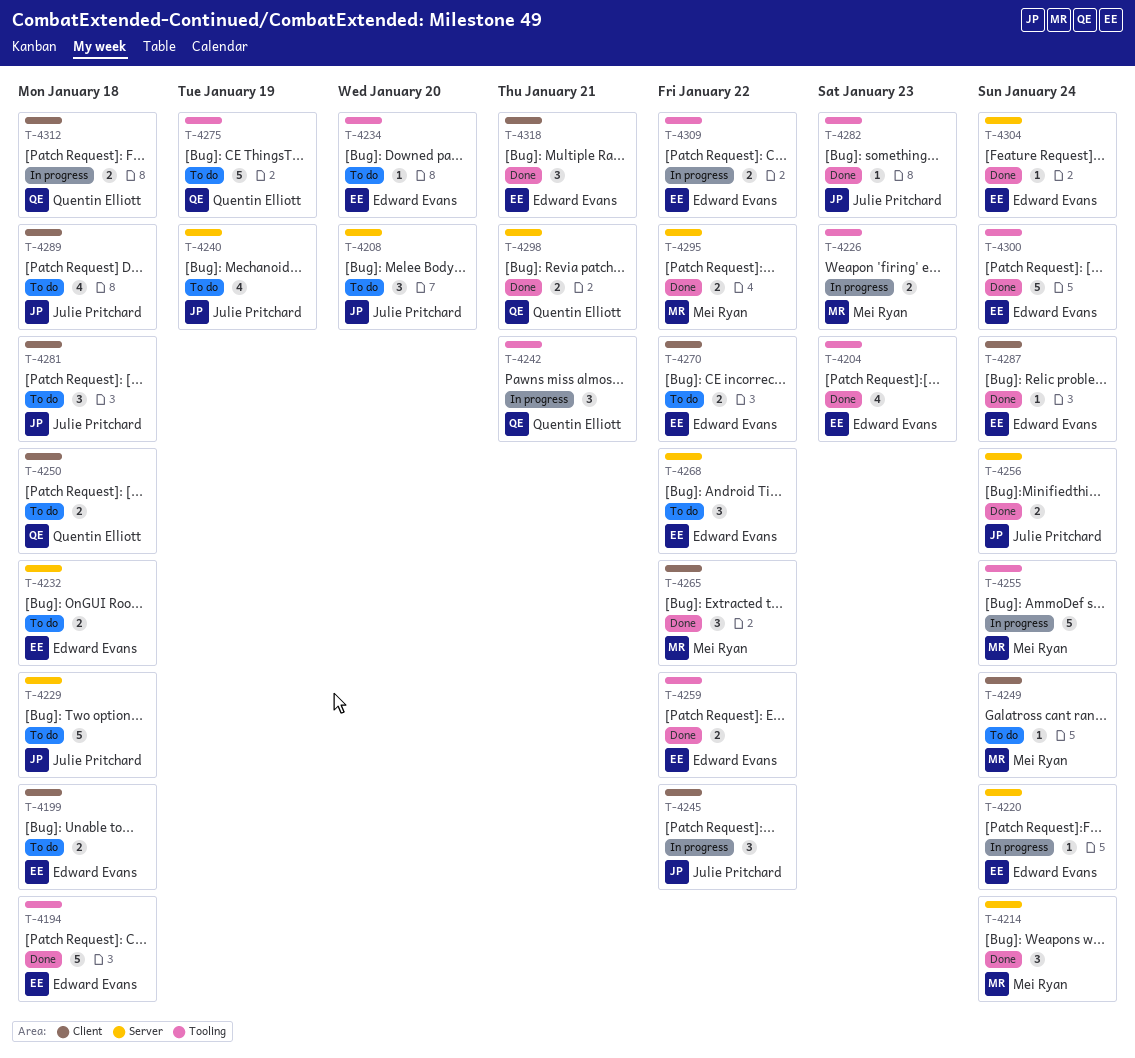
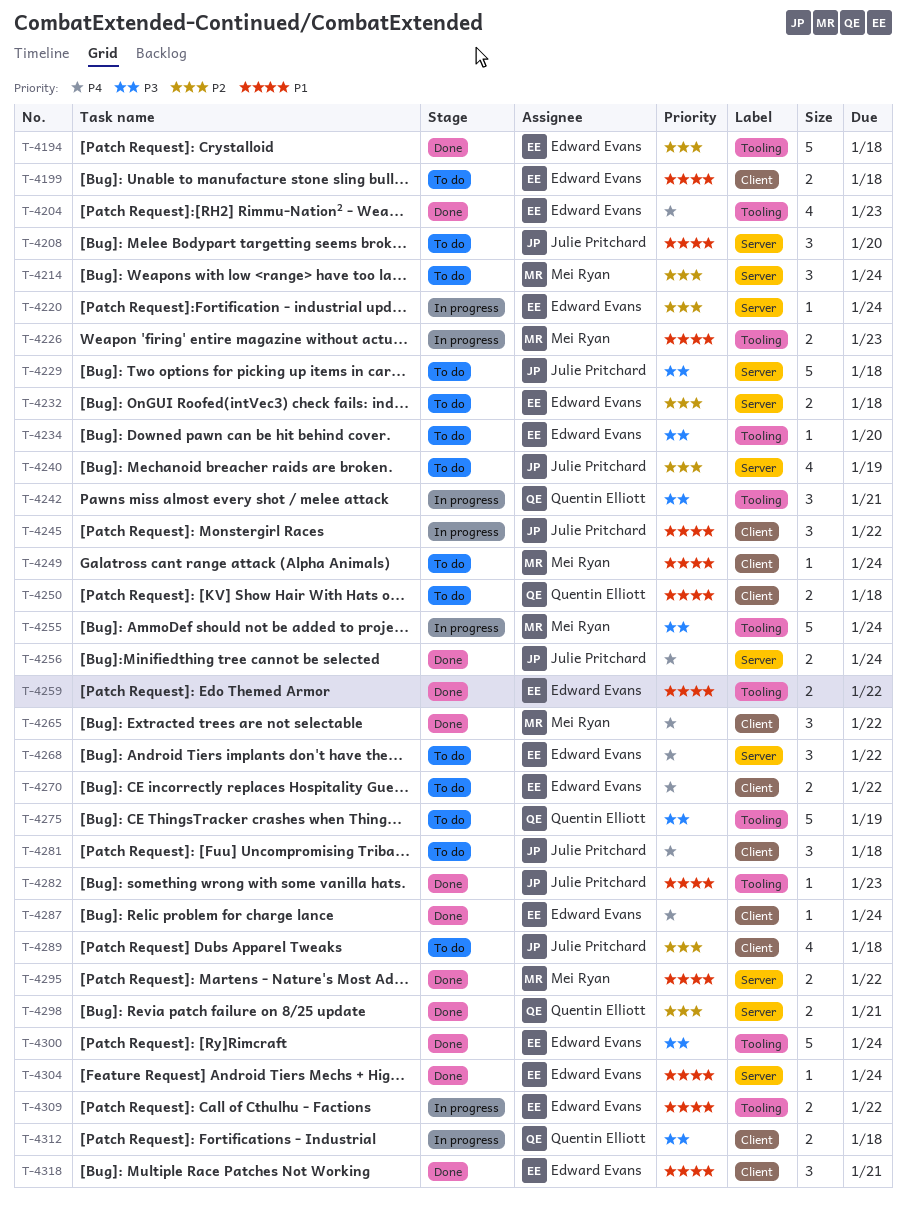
T-4214, status: Done -> To do

